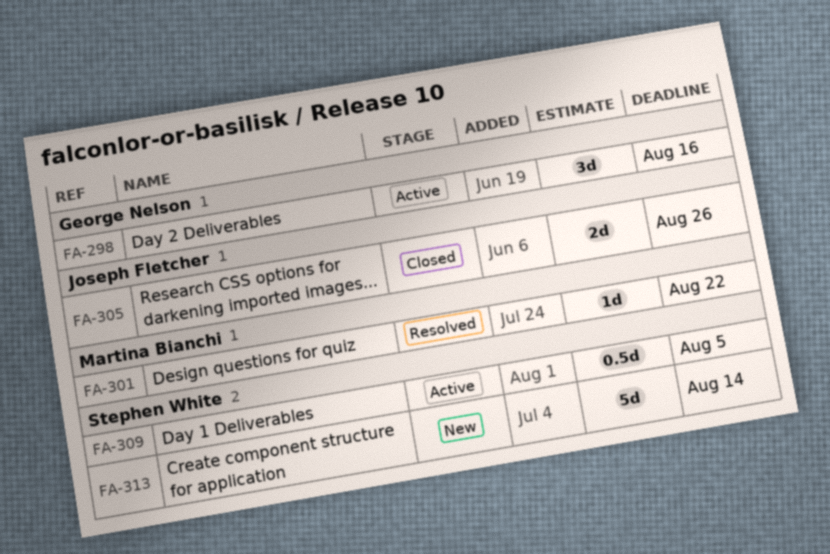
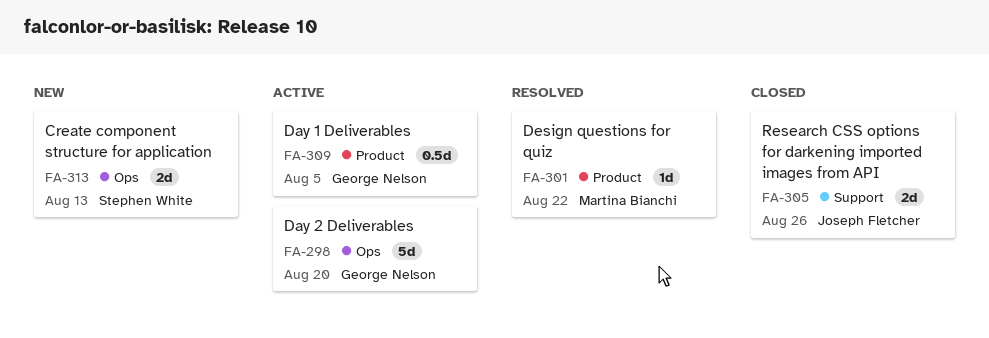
FA-298, estimate: 3d -> 5d
FA-298, due: Aug 16 -> Aug 20
FA-309, owner: Stephen White -> George Nelson
FA-313, estimate: 5d -> 2d
FA-313, due: Aug 14 -> Aug 13

